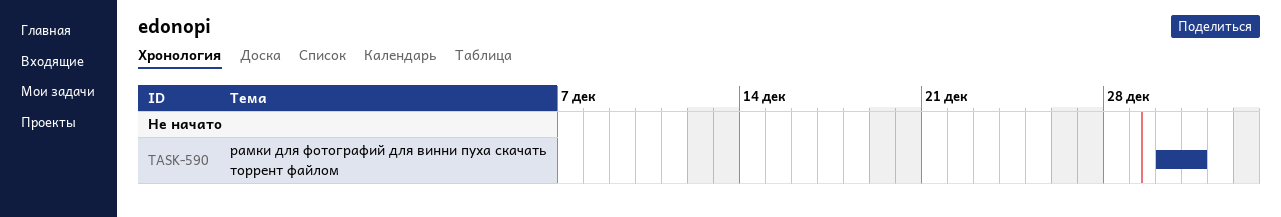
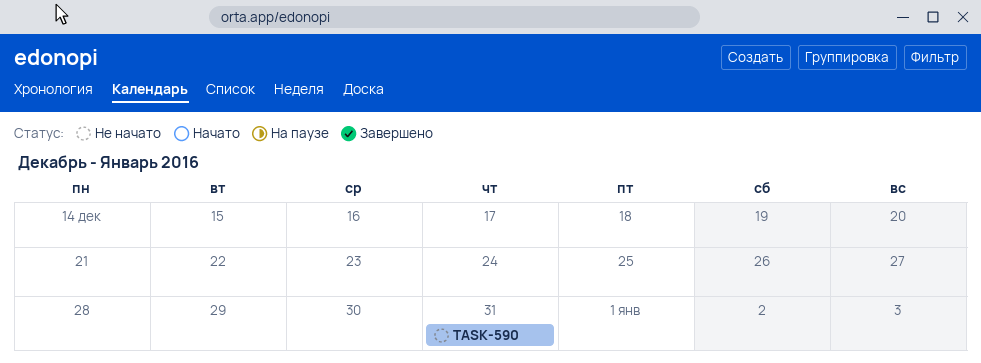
TASK-590, start: Dec 30 -> Dec 31

